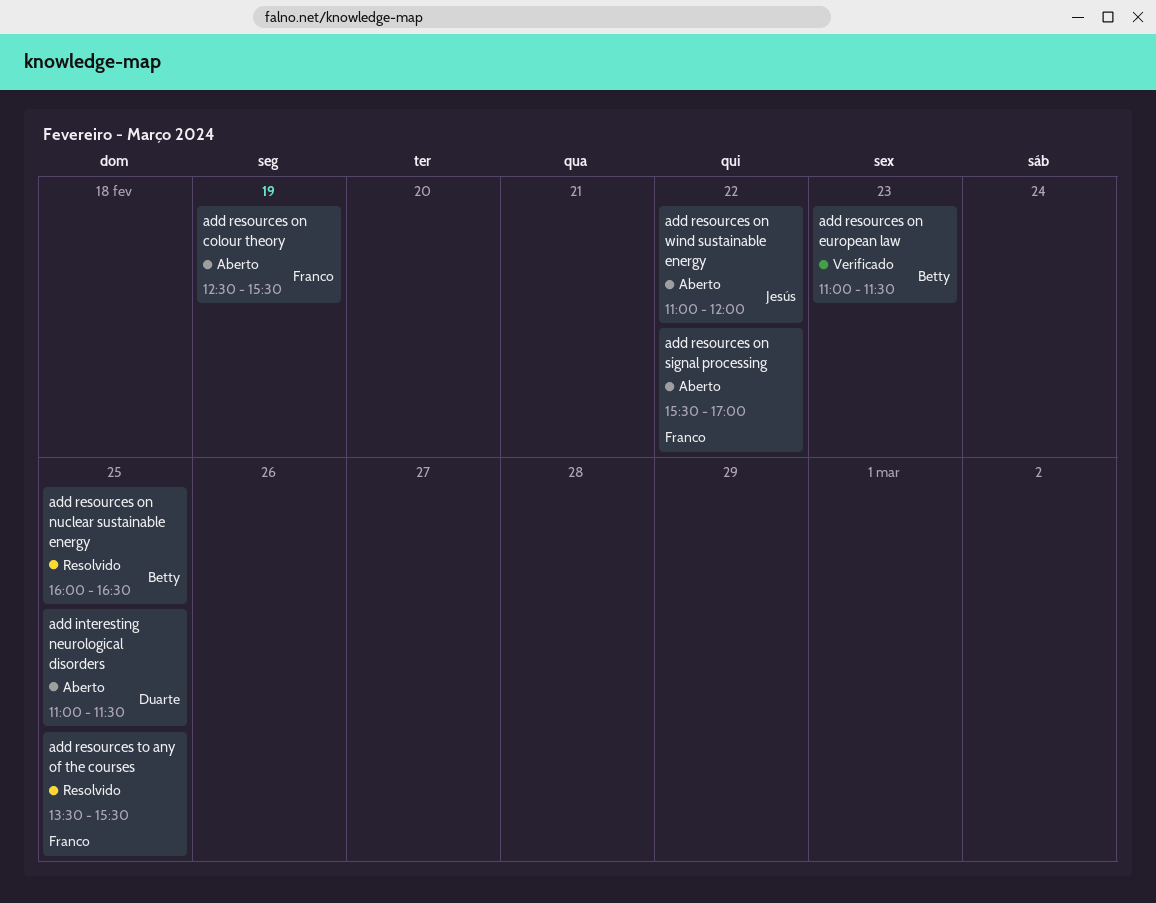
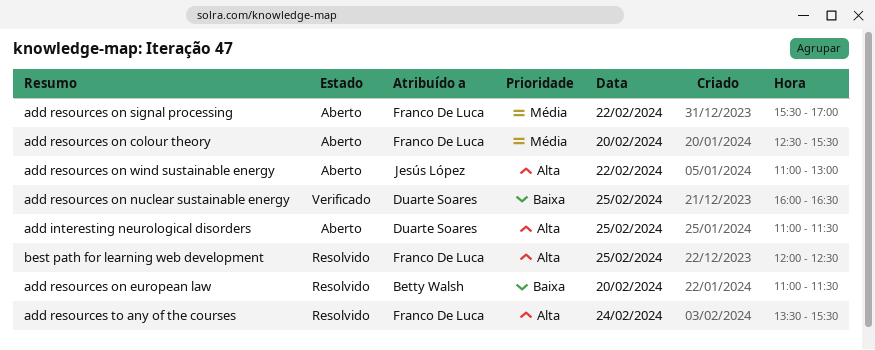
add resources on colour theory, day: Feb 19 -> Feb 20
add resources on european law, status: Verificado -> Resolvido
add resources on european law, day: Feb 23 -> Feb 20
add resources on nuclear sustainable energy, status: Resolvido -> Verificado
add resources on nuclear sustainable energy, owner: Betty Walsh -> Duarte Soares
add resources on wind sustainable energy, ends: 12:00 -> 13:00
add resources to any of the courses, day: Feb 25 -> Feb 24
best path for learning web development: none -> present

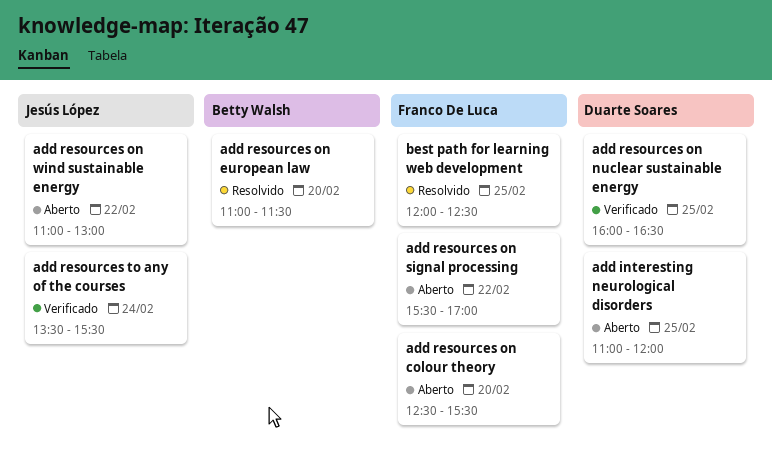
add interesting neurological disorders, ends: 11:30 -> 12:00
add resources to any of the courses, status: Resolvido -> Verificado
add resources to any of the courses, owner: Franco De Luca -> Jesús López

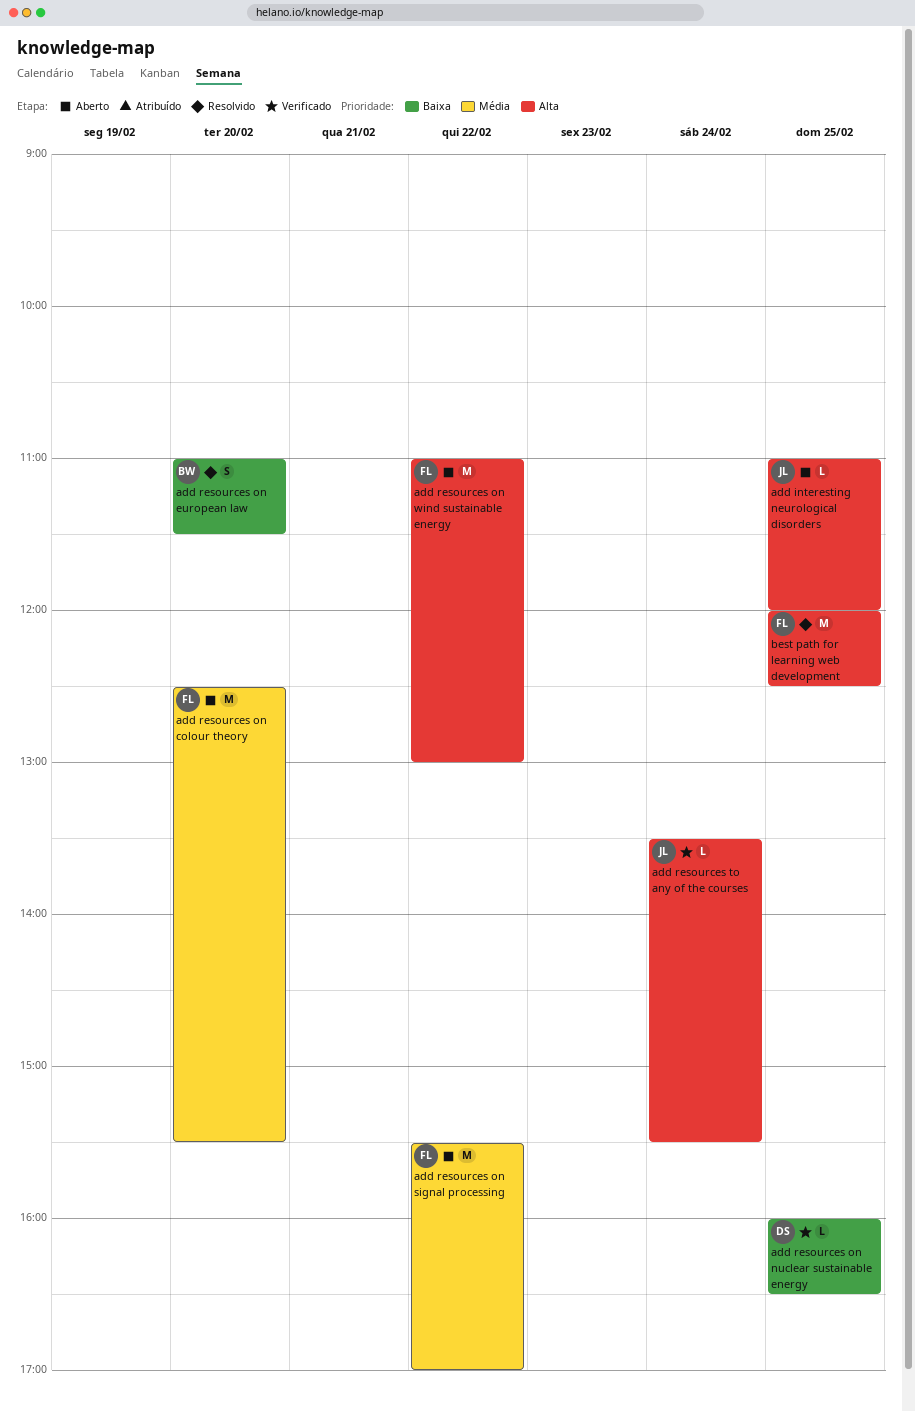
add interesting neurological disorders, owner: Duarte Soares -> Jesús López
add resources on wind sustainable energy, owner: Jesús López -> Franco De Luca

